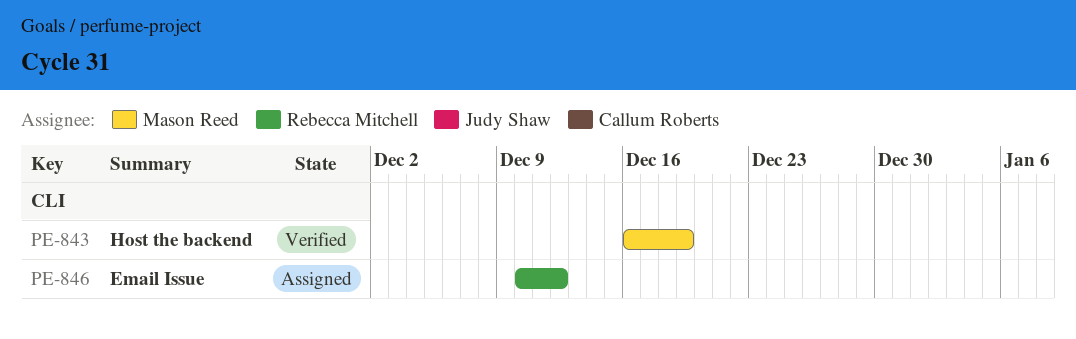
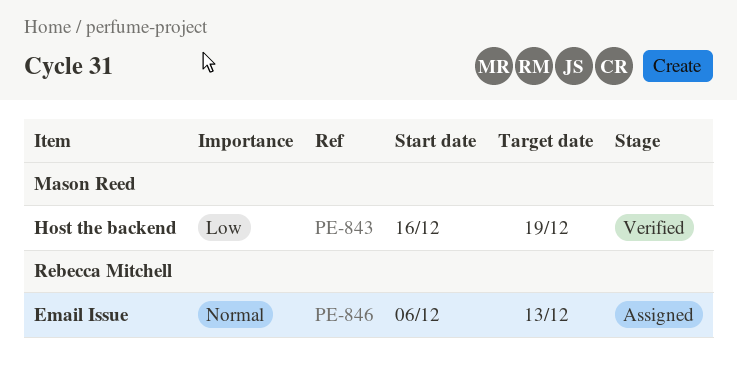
PE-846, start: Dec 10 -> Dec 6
PE-846, due: Dec 12 -> Dec 13

